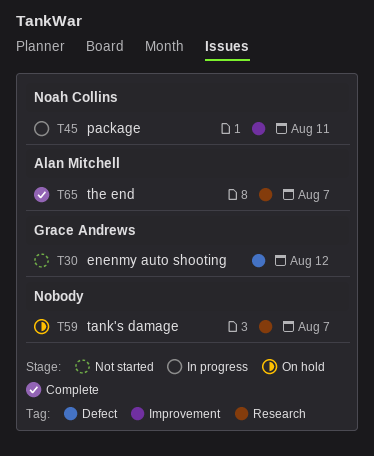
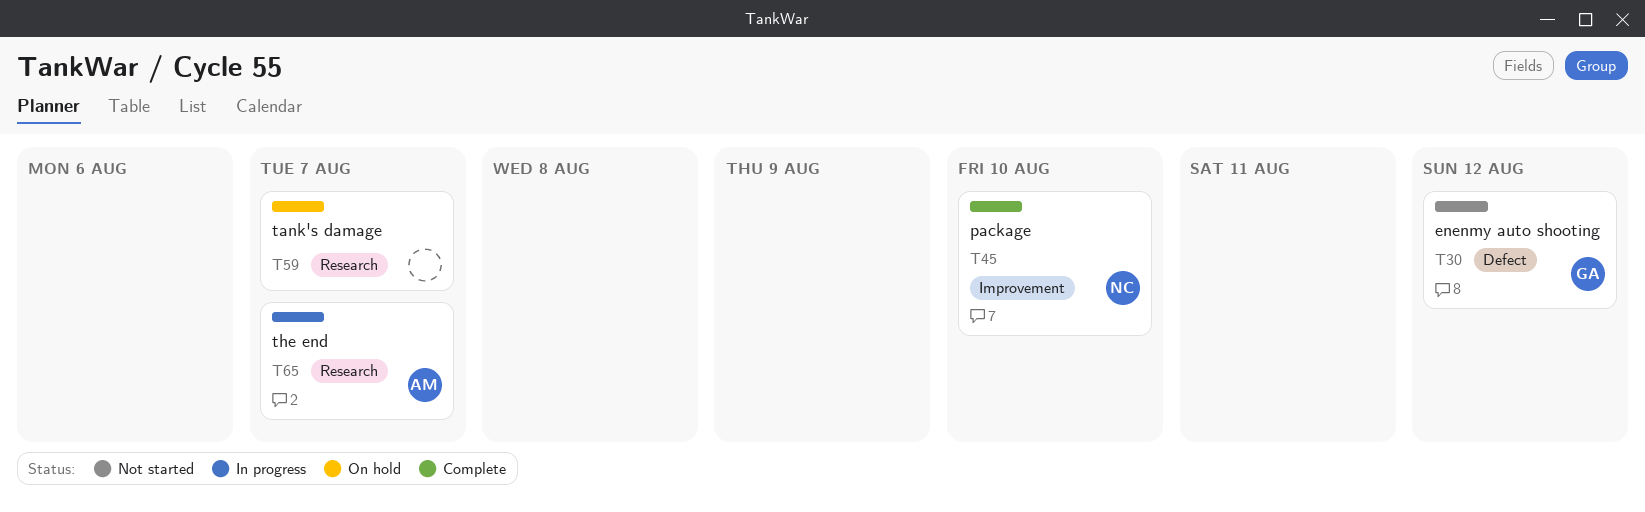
T45, status: In progress -> Complete
T45, due: Aug 11 -> Aug 10
T65, status: Complete -> In progress

